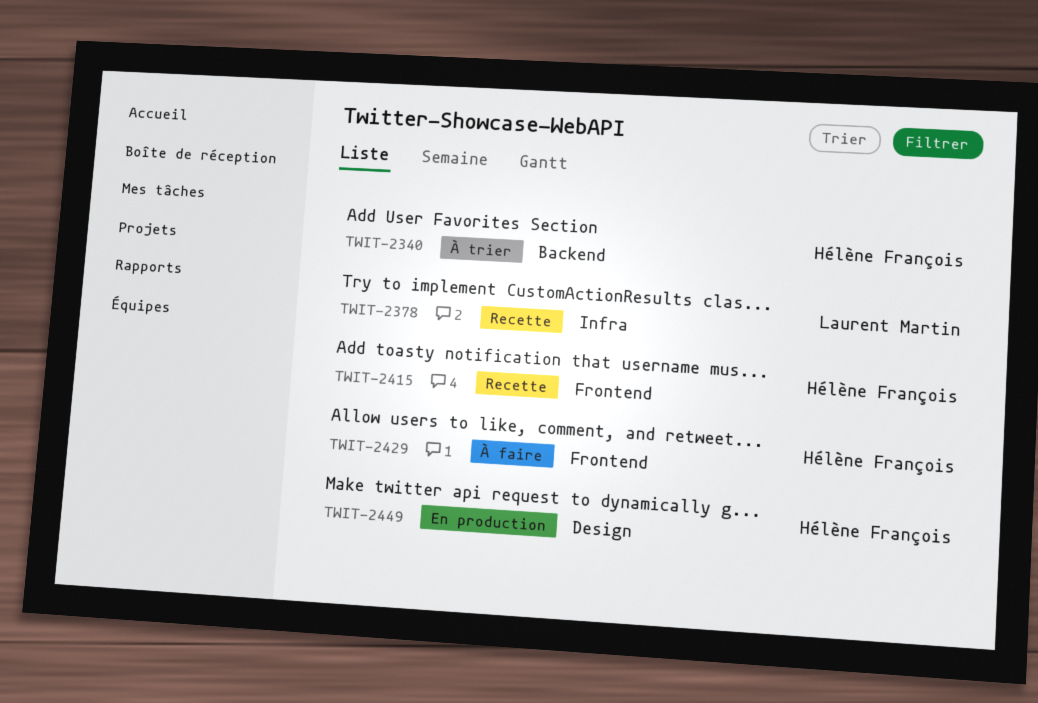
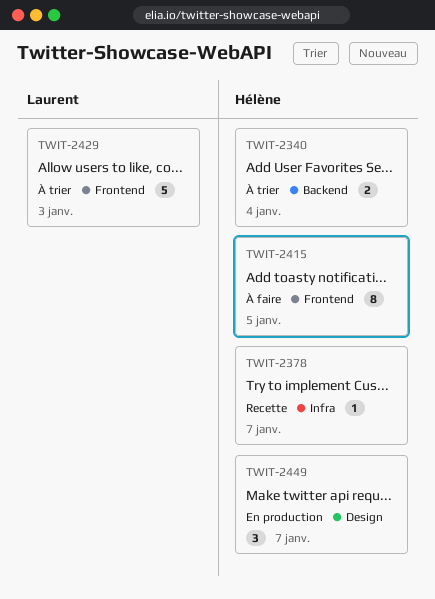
TWIT-2378, owner: Laurent Martin -> Hélène François
TWIT-2415, status: Recette -> À faire
TWIT-2429, status: À faire -> À trier
TWIT-2429, owner: Hélène François -> Laurent Martin

